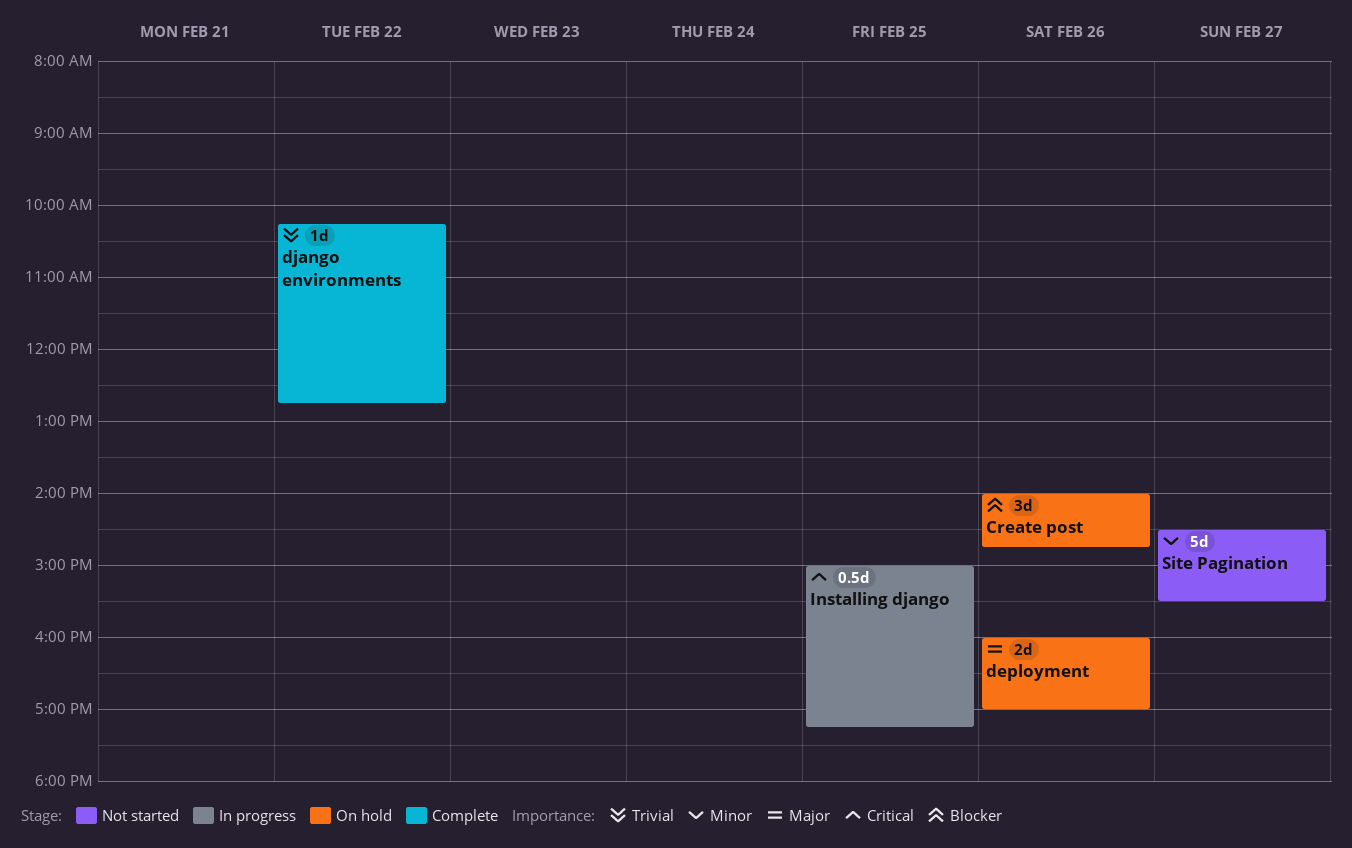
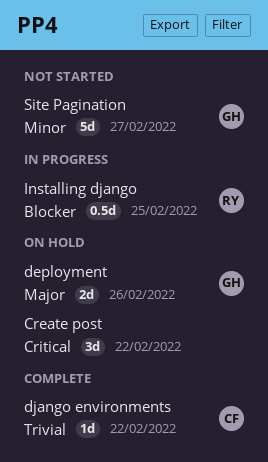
Create post, priority: Blocker -> Critical
Create post, day: Feb 26 -> Feb 22
Installing django, priority: Critical -> Blocker

